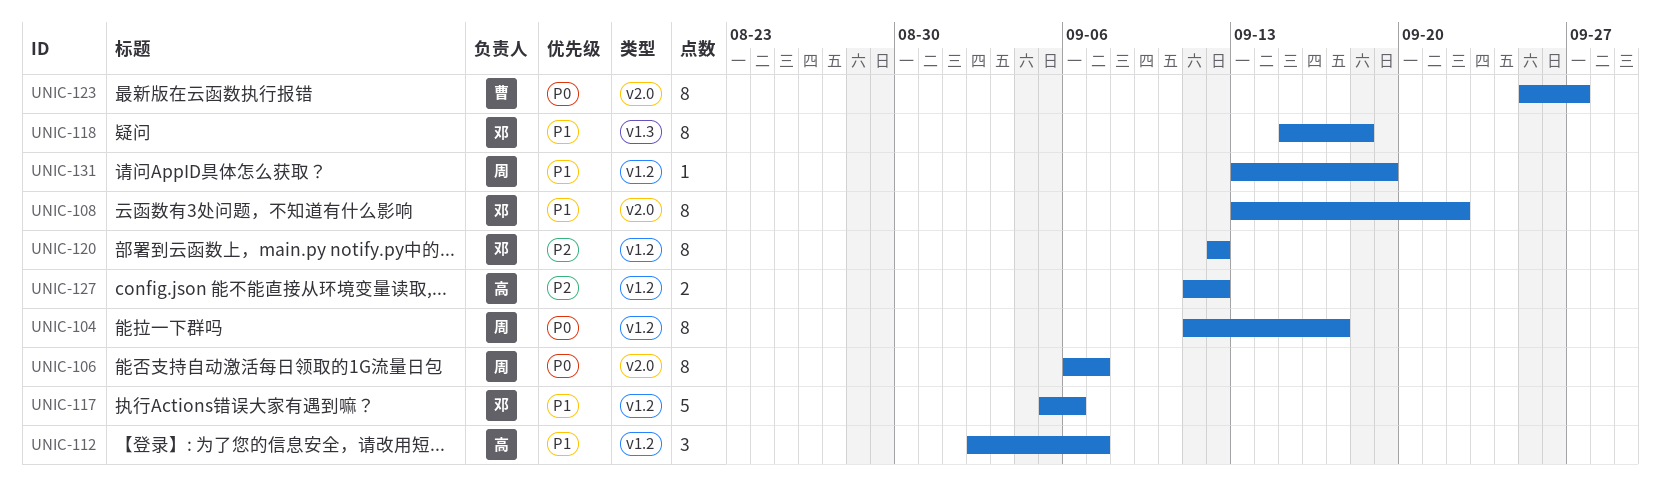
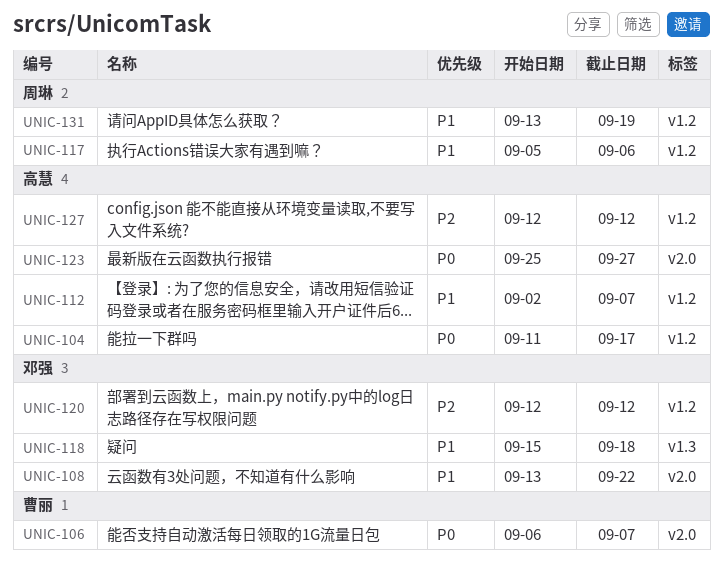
UNIC-104, owner: 周琳 -> 高慧
UNIC-106, owner: 周琳 -> 曹丽
UNIC-117, owner: 邓强 -> 周琳
UNIC-123, owner: 曹丽 -> 高慧
UNIC-127, start: Sep 11 -> Sep 12

